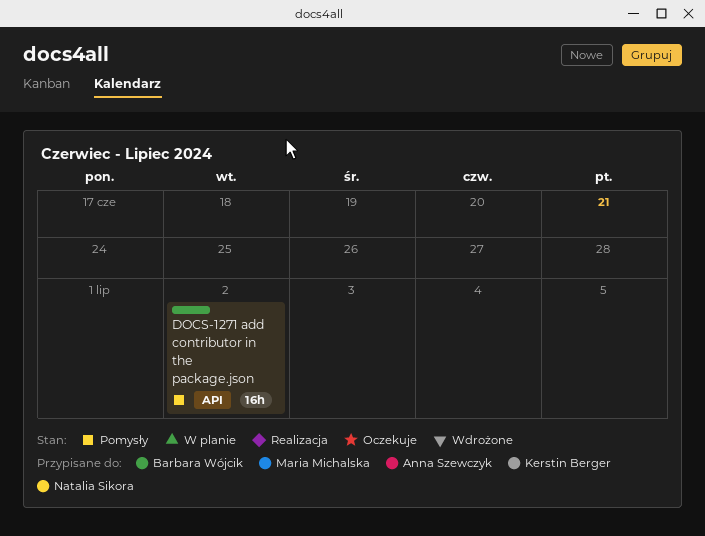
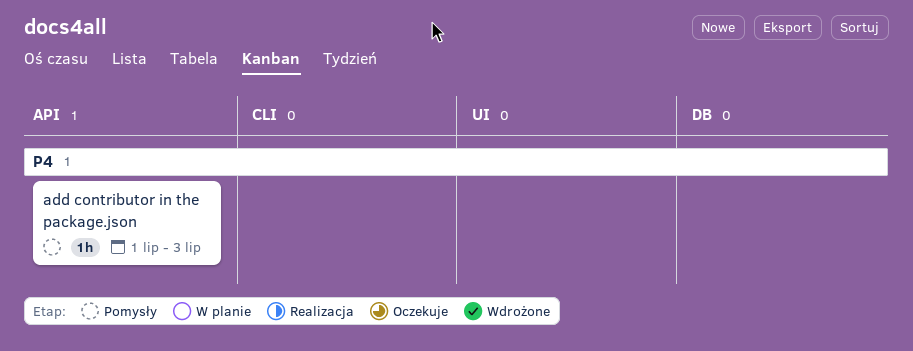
add contributor in the package.json, estimate: 16h -> 1h
add contributor in the package.json, due: Jul 2 -> Jul 3

